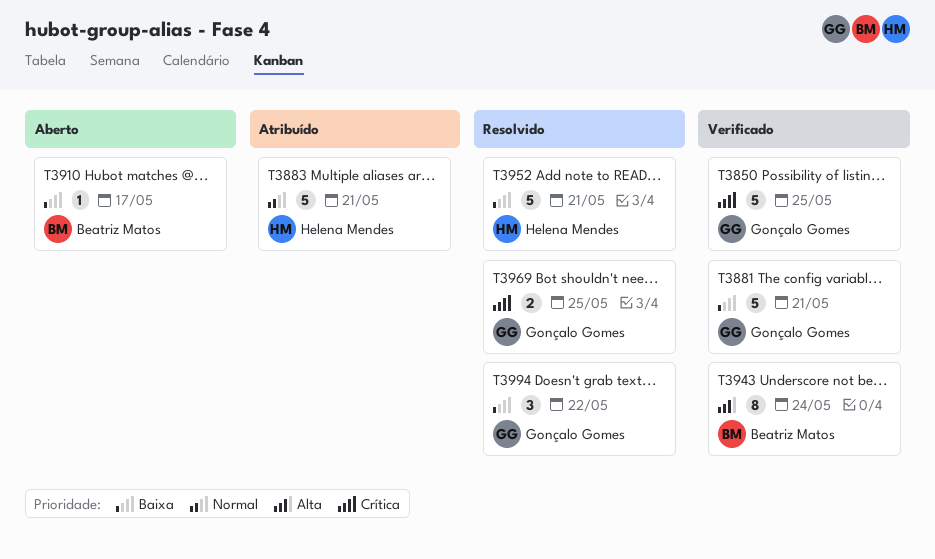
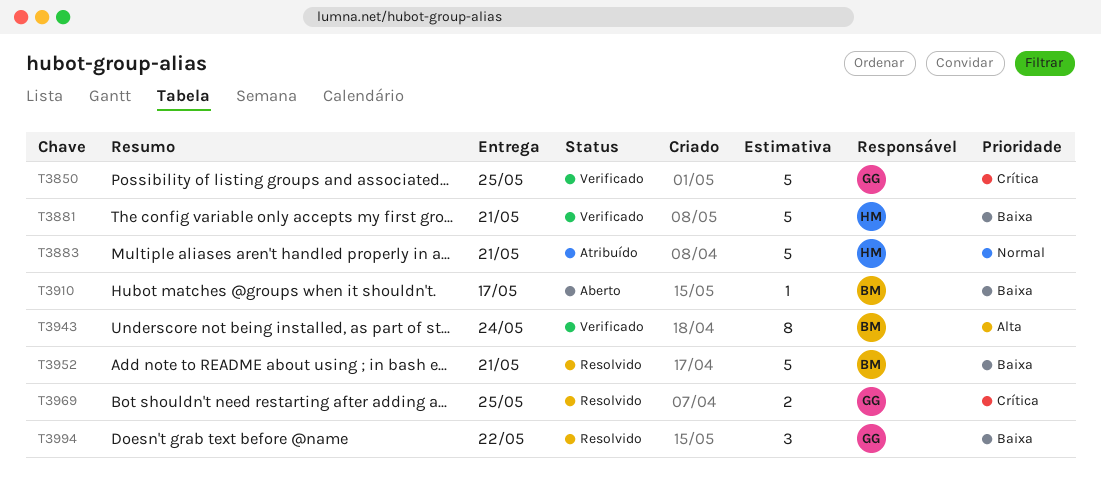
T3881, owner: Gonçalo Gomes -> Helena Mendes
T3952, owner: Helena Mendes -> Beatriz Matos

